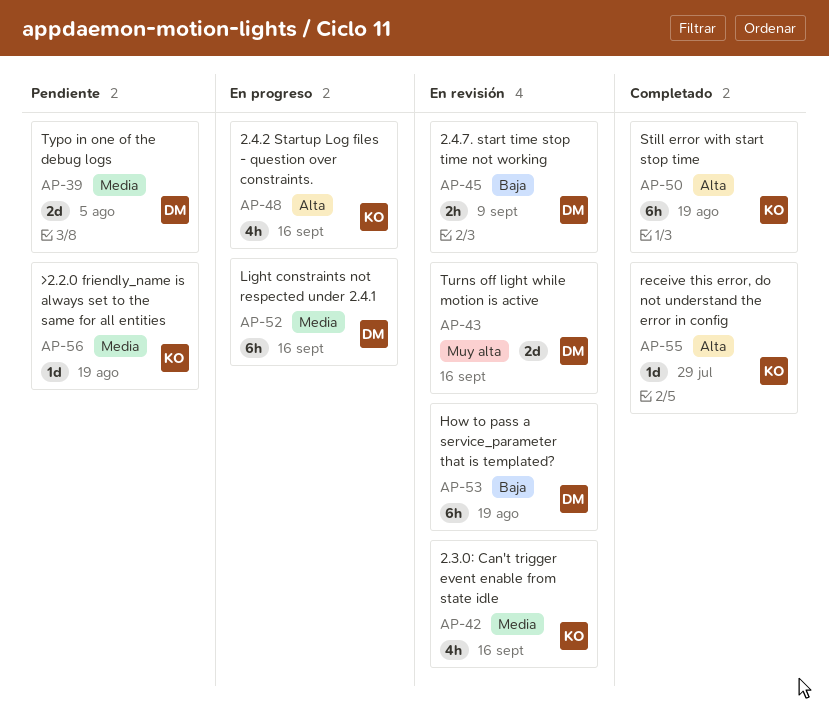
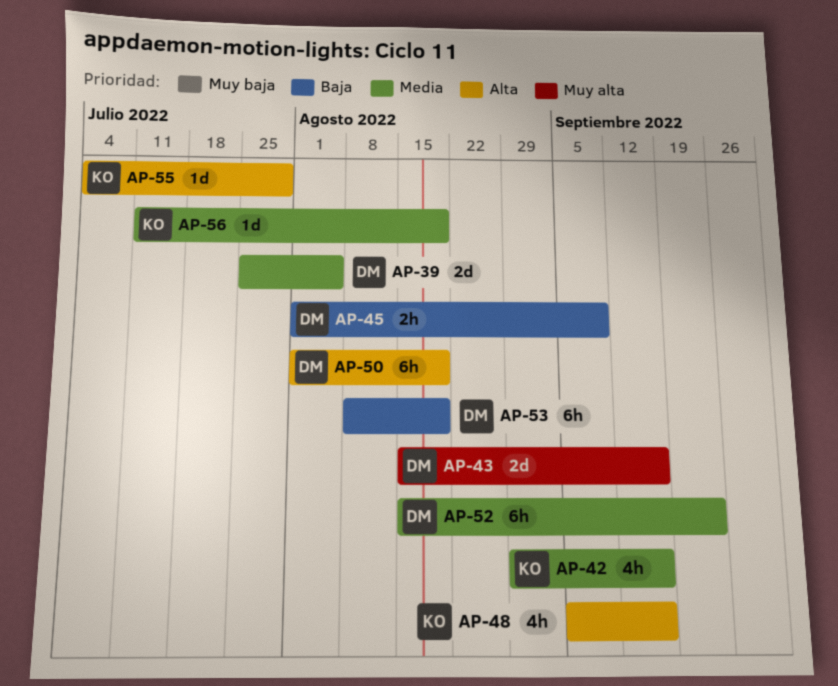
AP-50, owner: KO -> DM
AP-52, due: Sep 16 -> Sep 23

